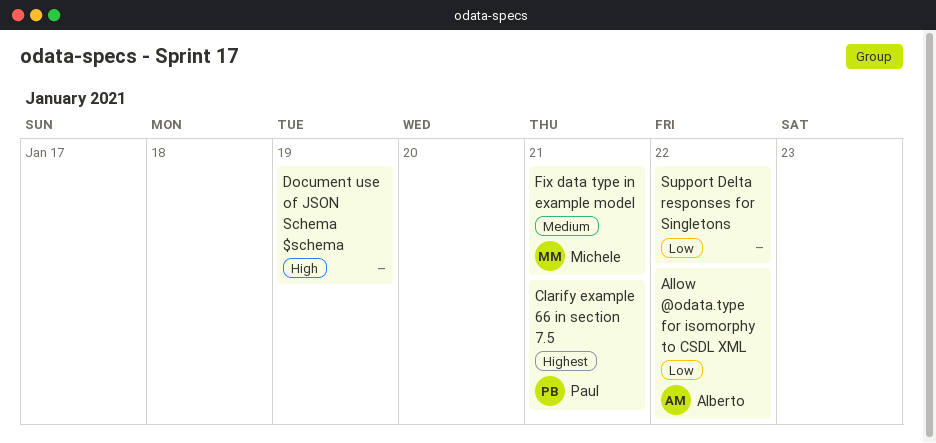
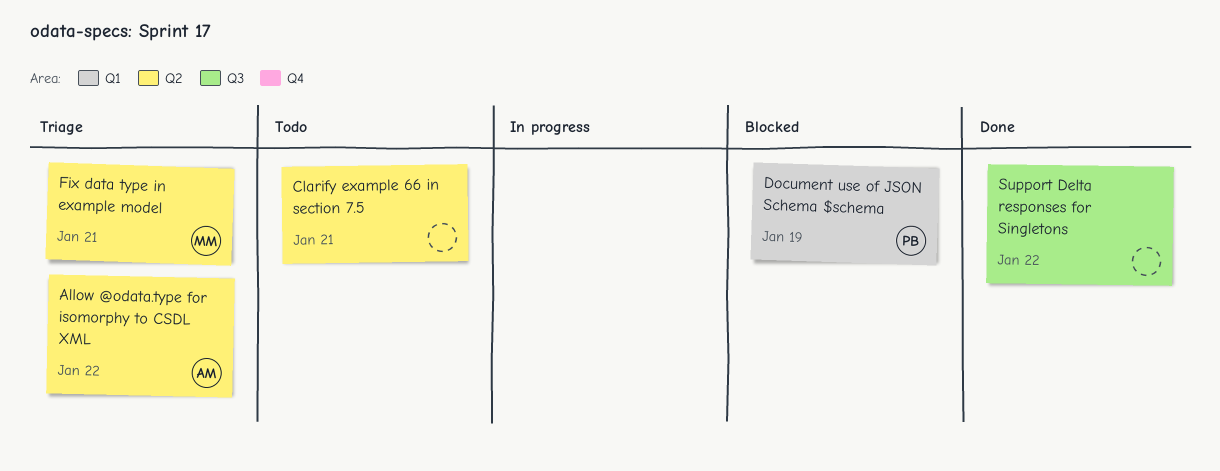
Clarify example 66 in section 7.5, owner: Paul -> none
Document use of JSON Schema $schema, owner: none -> Paul

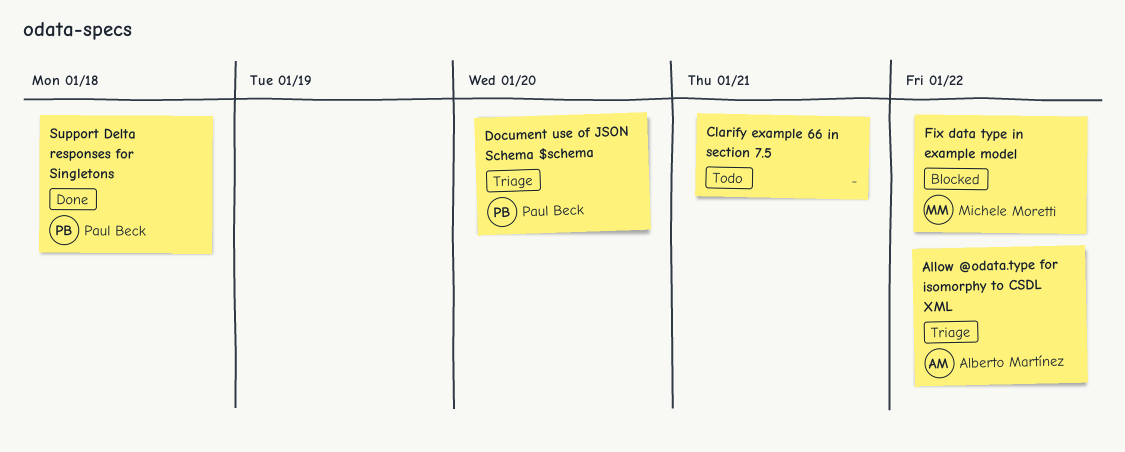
Document use of JSON Schema $schema, status: Blocked -> Triage
Document use of JSON Schema $schema, due: Jan 19 -> Jan 20
Fix data type in example model, status: Triage -> Blocked
Fix data type in example model, due: Jan 21 -> Jan 22
Support Delta responses for Singletons, owner: none -> Paul Beck
Support Delta responses for Singletons, due: Jan 22 -> Jan 18

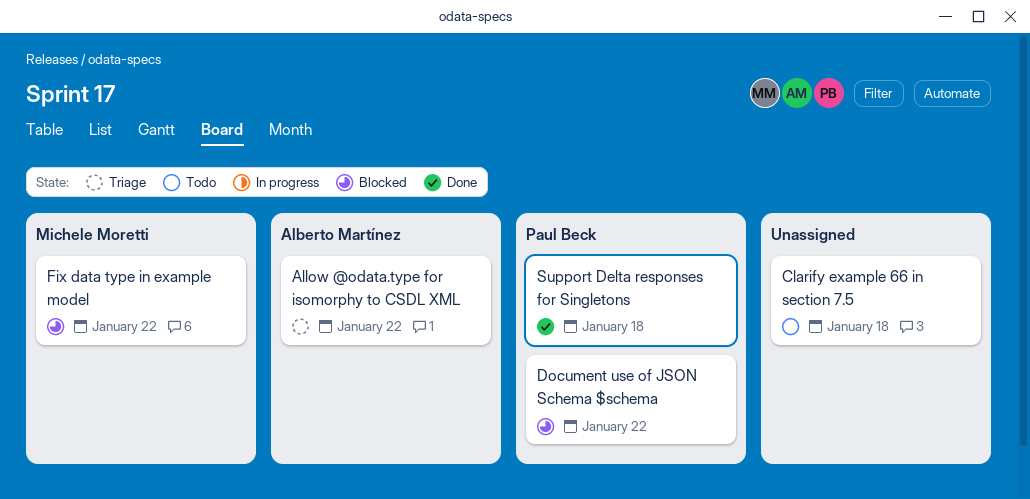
Clarify example 66 in section 7.5, due: Jan 21 -> Jan 18
Document use of JSON Schema $schema, status: Triage -> Blocked
Document use of JSON Schema $schema, due: Jan 20 -> Jan 22

